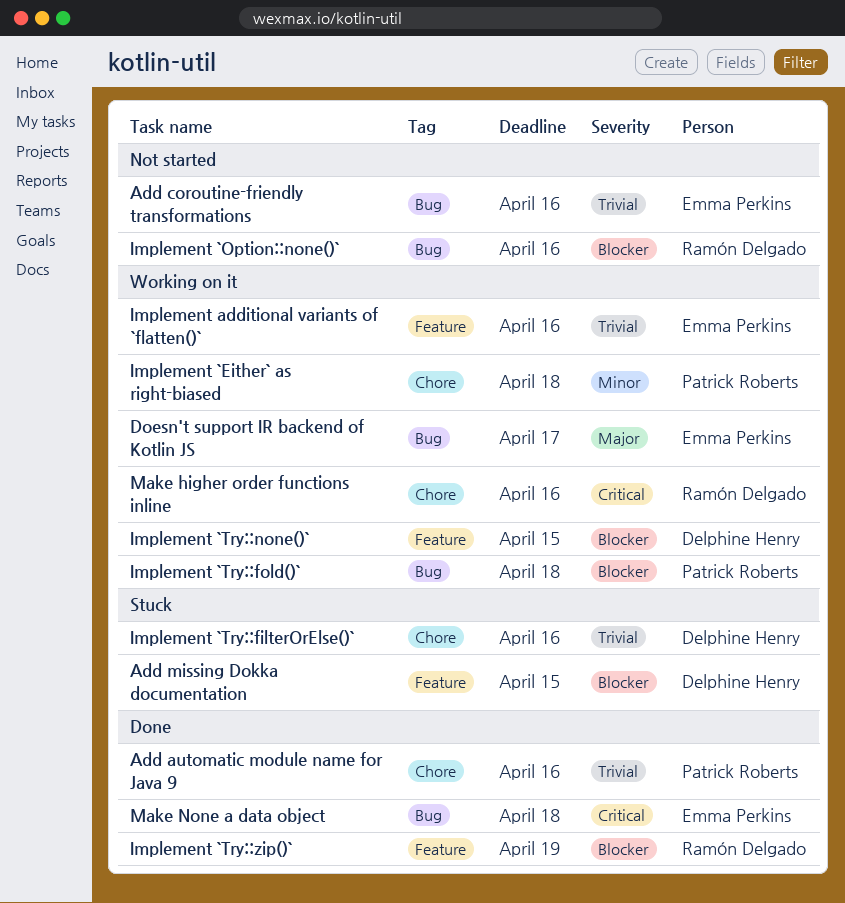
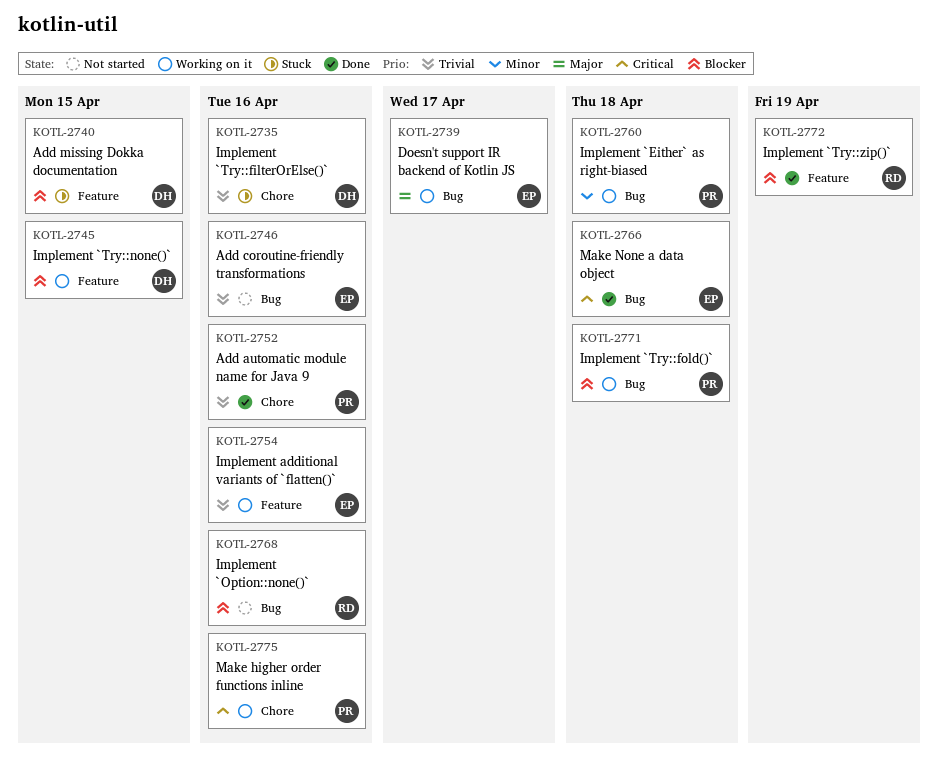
Implement `Either` as right-biased, label: Chore -> Bug
Make higher order functions inline, owner: Ramón Delgado -> Patrick Roberts

